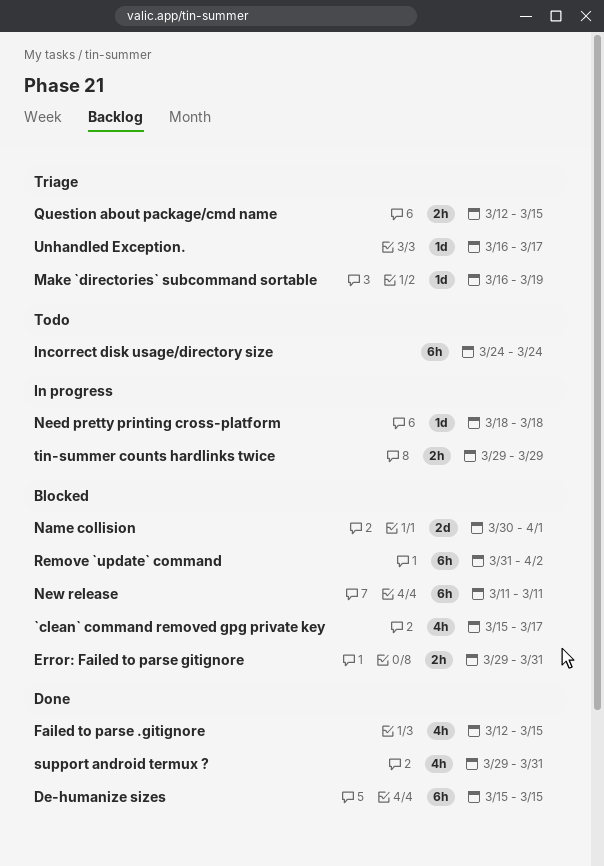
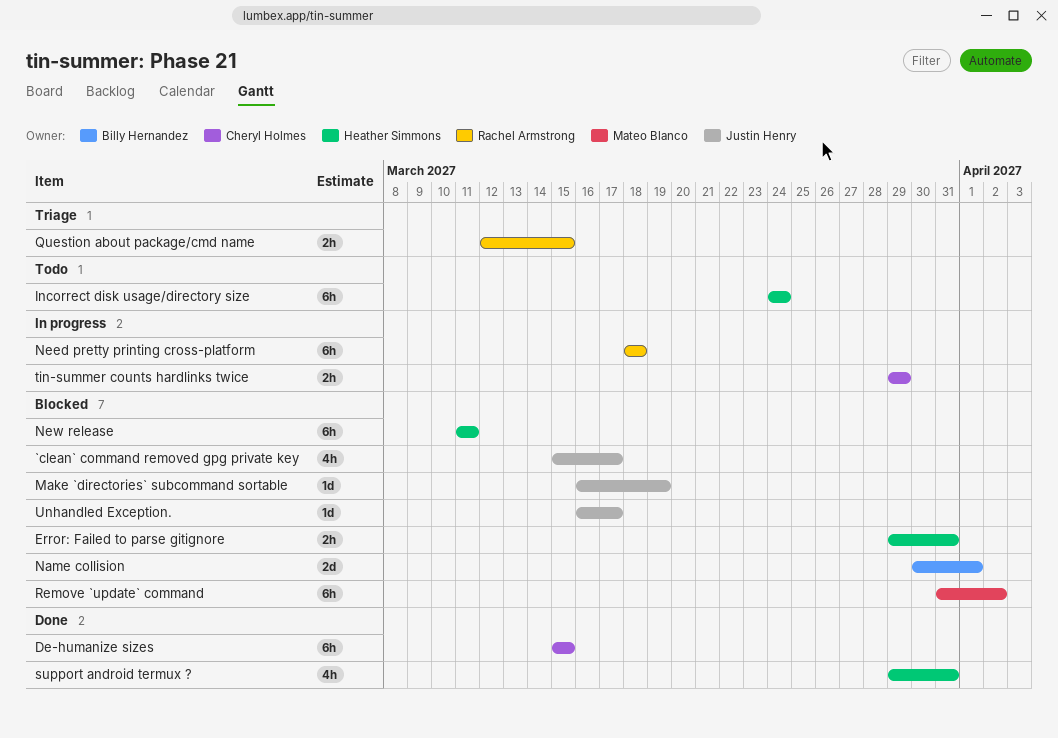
Failed to parse .gitignore: present -> none
Make `directories` subcommand sortable, status: Triage -> Blocked
Need pretty printing cross-platform, estimate: 1d -> 6h
Unhandled Exception., status: Triage -> Blocked

